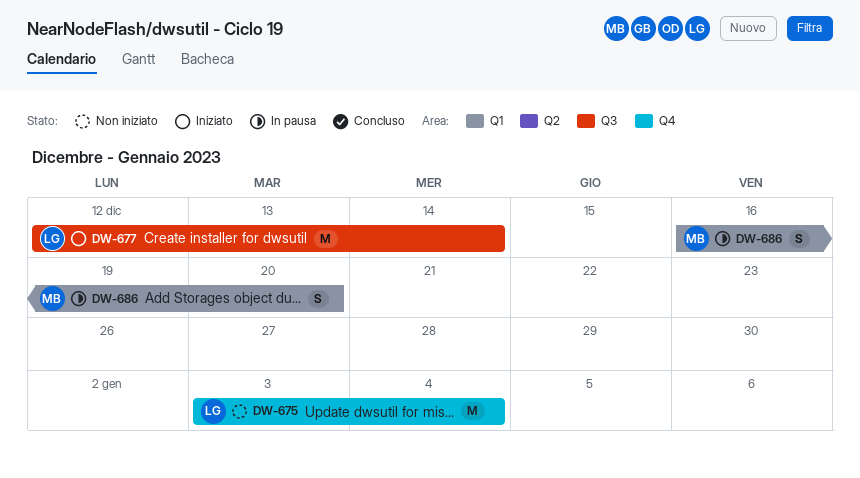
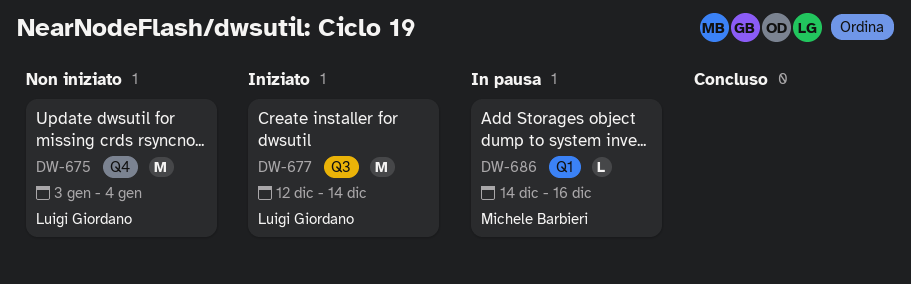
DW-686, estimate: S -> L
DW-686, start: Dec 16 -> Dec 14
DW-686, due: Dec 20 -> Dec 16

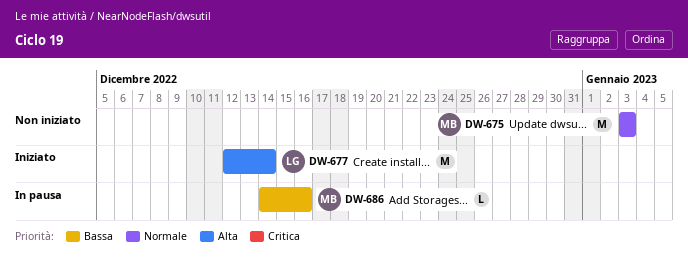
DW-675, owner: Luigi Giordano -> Michele Barbieri
DW-675, due: Jan 4 -> Jan 3

